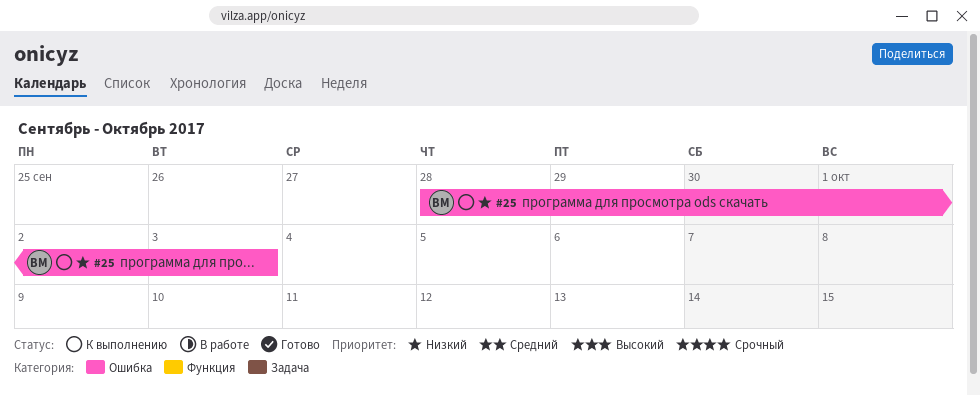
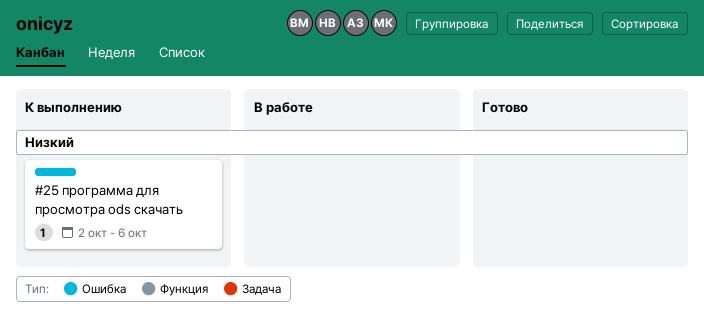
#25, start: Sep 28 -> Oct 2
#25, due: Oct 3 -> Oct 6

